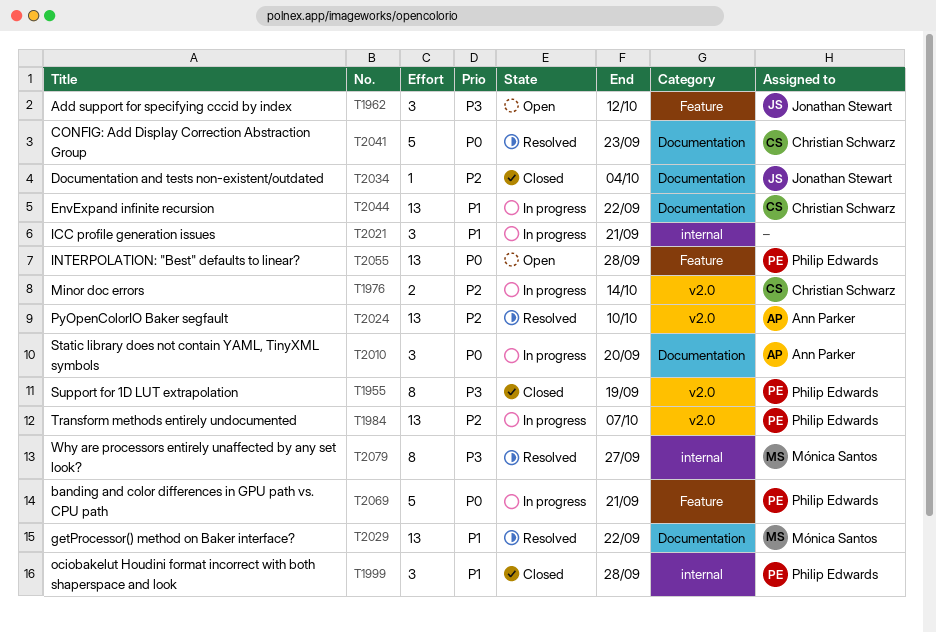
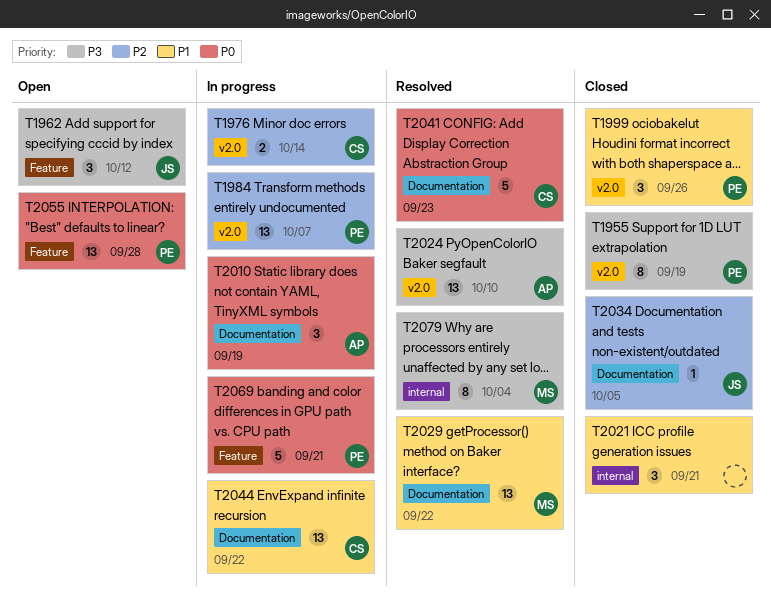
T1999, label: internal -> v2.0
T1999, due: Sep 28 -> Sep 26
T2010, due: Sep 20 -> Sep 19
T2021, status: In progress -> Closed
T2024, priority: P2 -> P3
T2034, due: Oct 4 -> Oct 5
T2079, due: Sep 27 -> Oct 4

